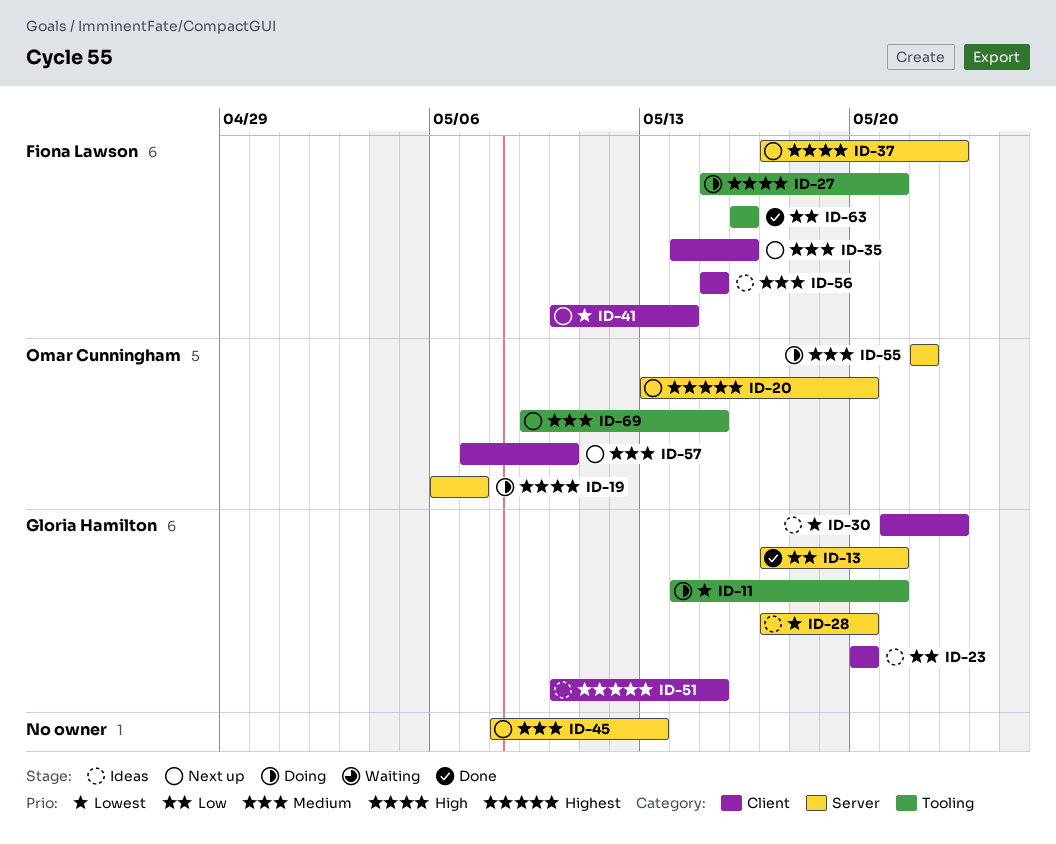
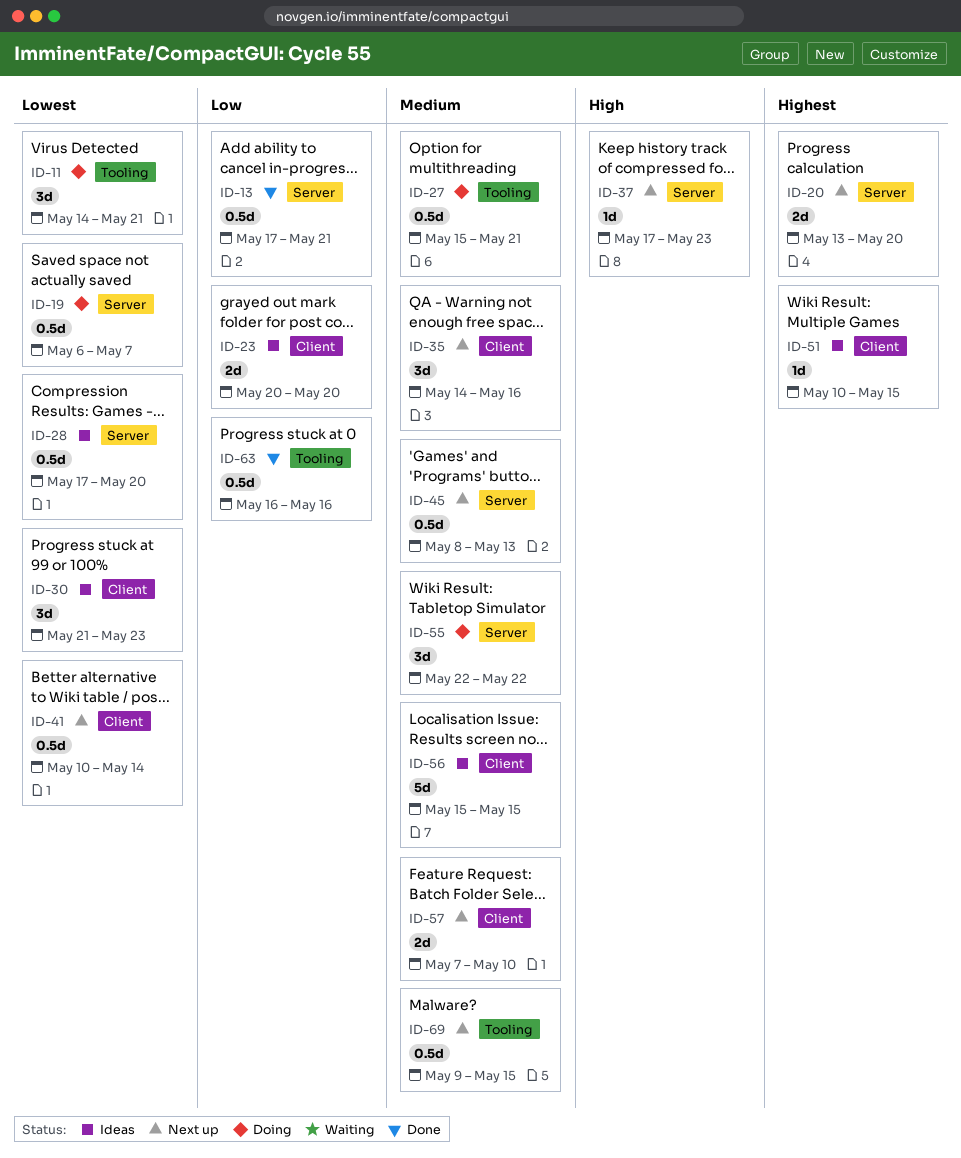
ID-19, priority: High -> Lowest
ID-27, priority: High -> Medium

